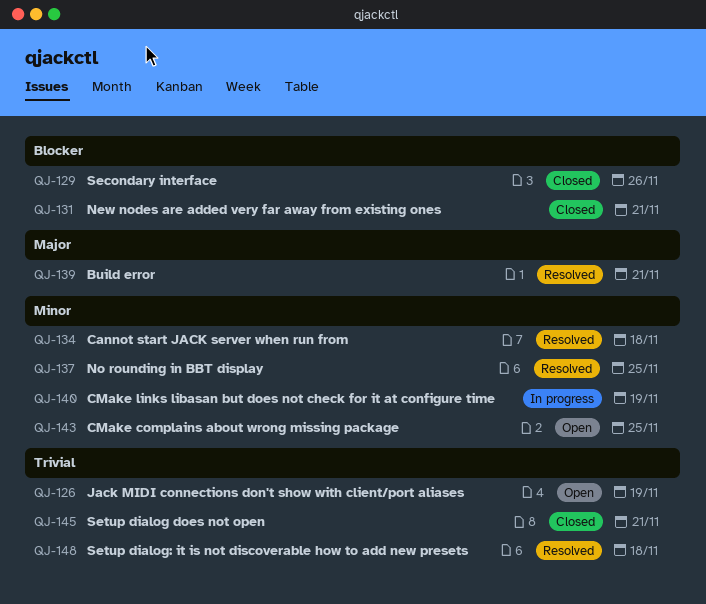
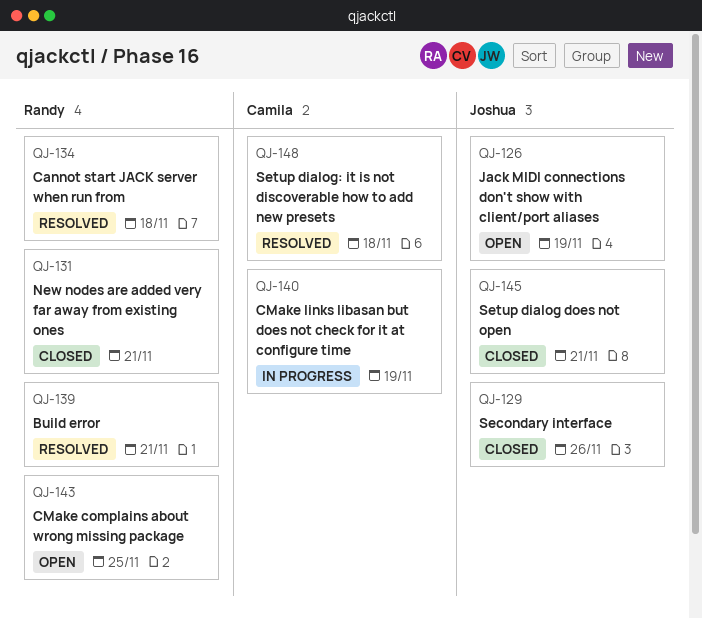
QJ-137: present -> none

